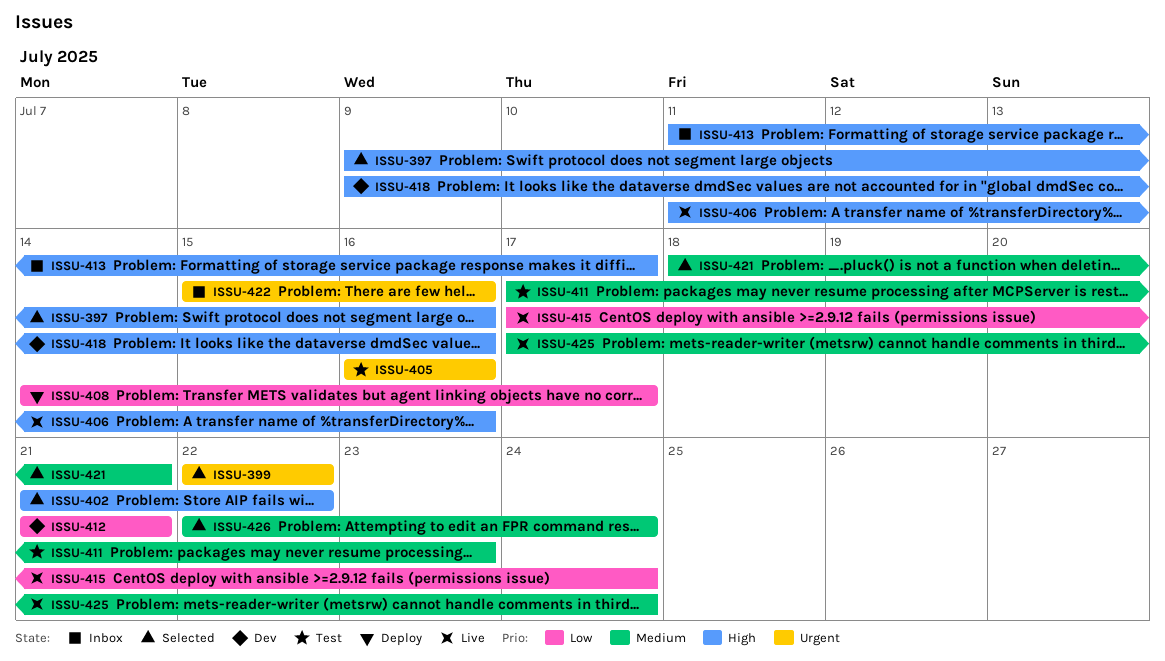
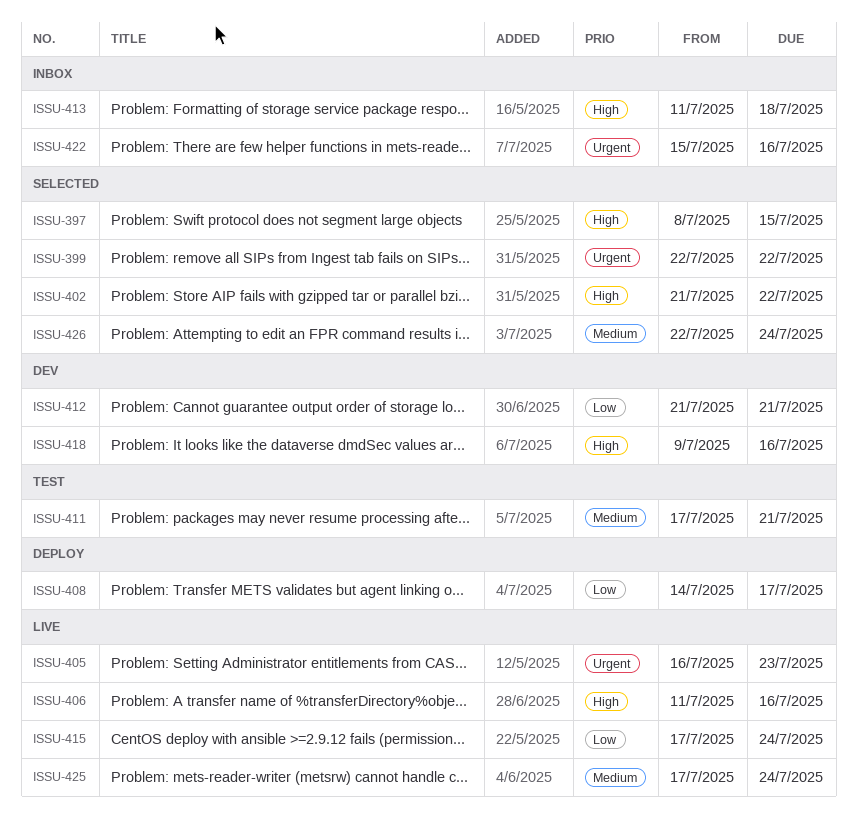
ISSU-397, start: Jul 9 -> Jul 8
ISSU-397, due: Jul 16 -> Jul 15
ISSU-405, status: Test -> Live
ISSU-405, due: Jul 16 -> Jul 23
ISSU-411, due: Jul 23 -> Jul 21
ISSU-413, due: Jul 17 -> Jul 18
ISSU-421: present -> none

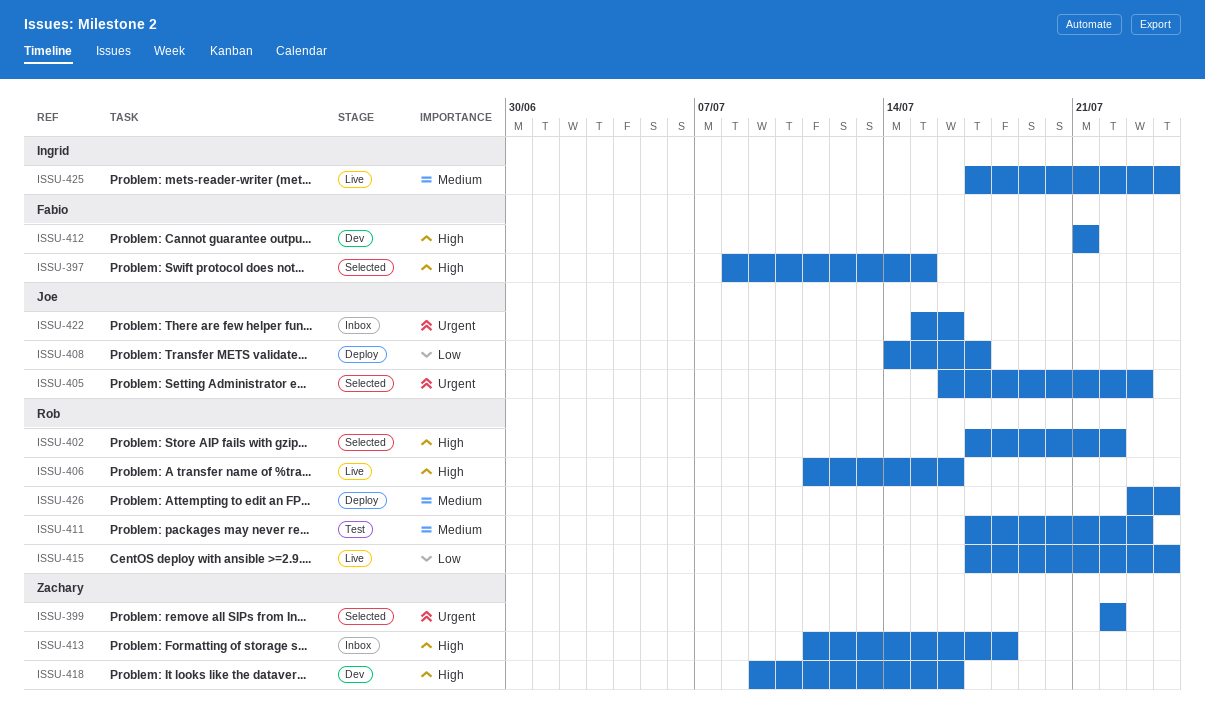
ISSU-402, start: Jul 21 -> Jul 17
ISSU-405, status: Live -> Selected
ISSU-411, due: Jul 21 -> Jul 23
ISSU-412, priority: Low -> High
ISSU-426, status: Selected -> Deploy
ISSU-426, start: Jul 22 -> Jul 23

